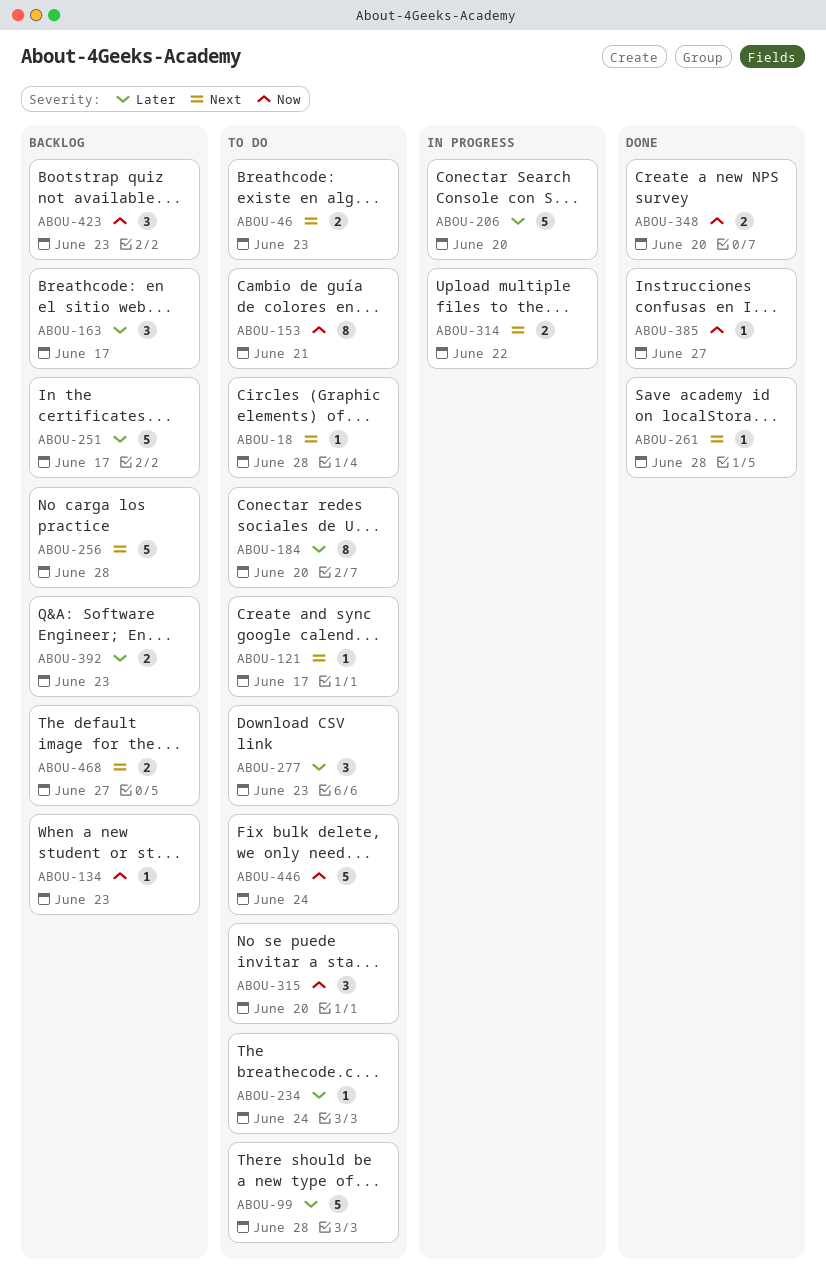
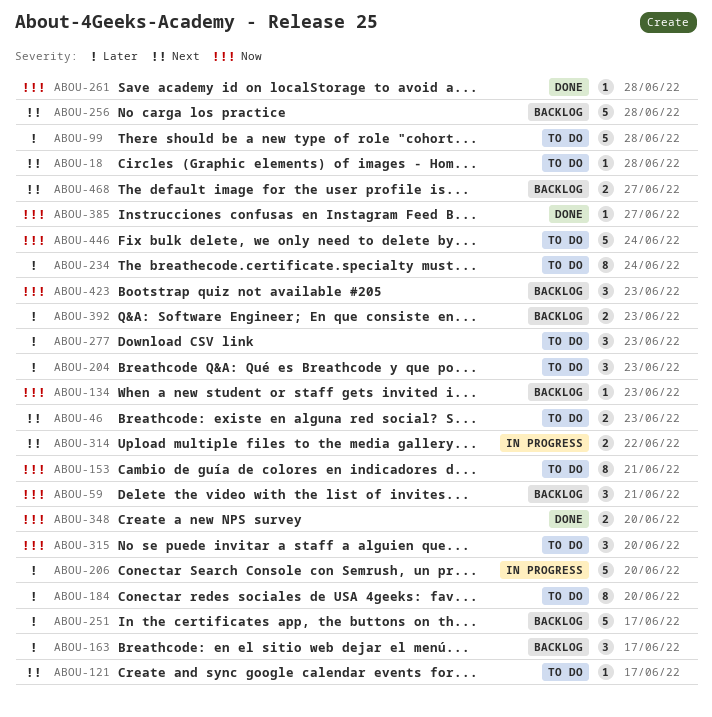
ABOU-59: none -> present
ABOU-204: none -> present
ABOU-234, estimate: 1 -> 8
ABOU-261, priority: Next -> Now

